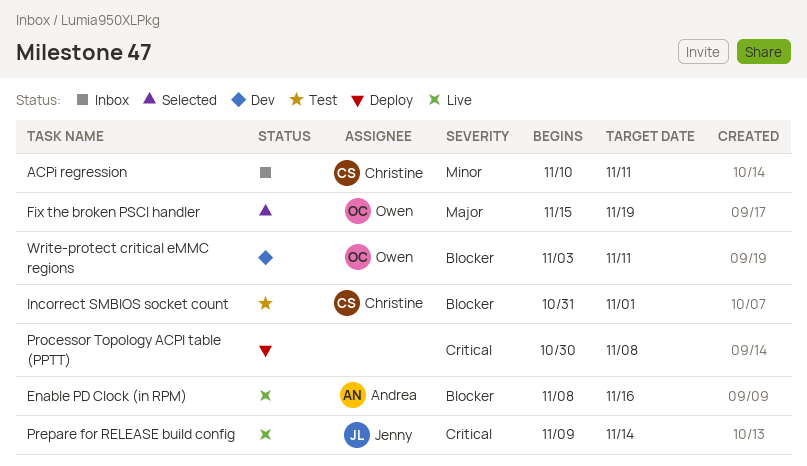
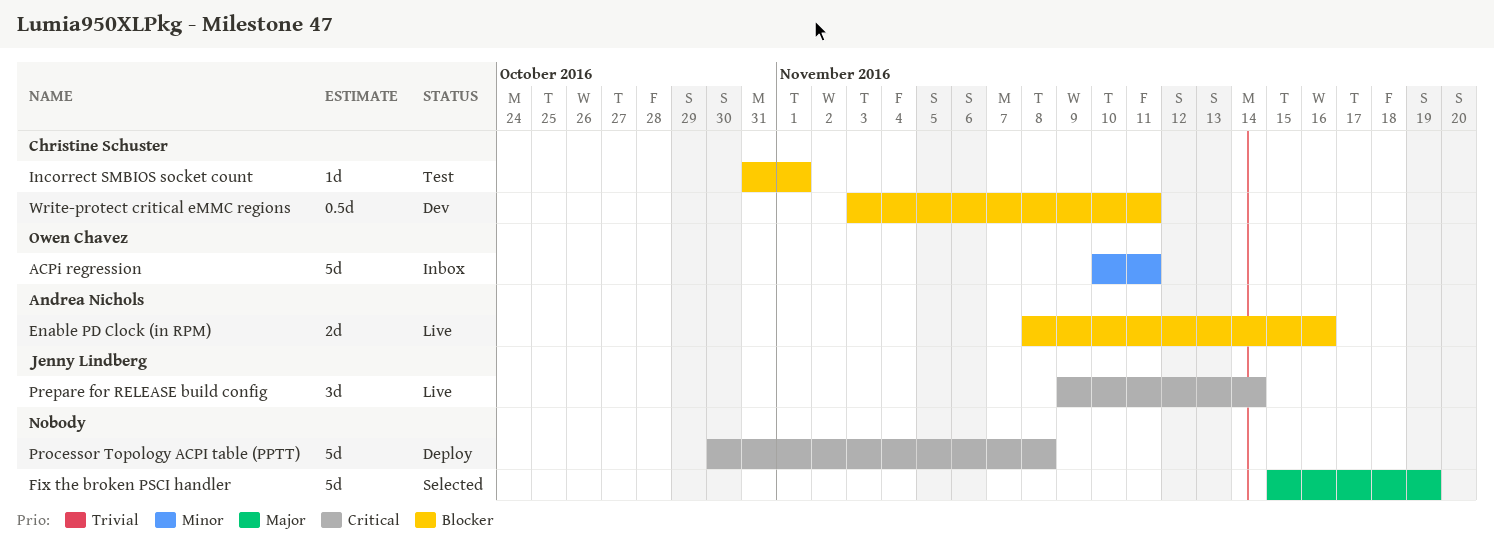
ACPi regression, owner: Christine Schuster -> Owen Chavez
Fix the broken PSCI handler, owner: Owen Chavez -> none
Write-protect critical eMMC regions, owner: Owen Chavez -> Christine Schuster

